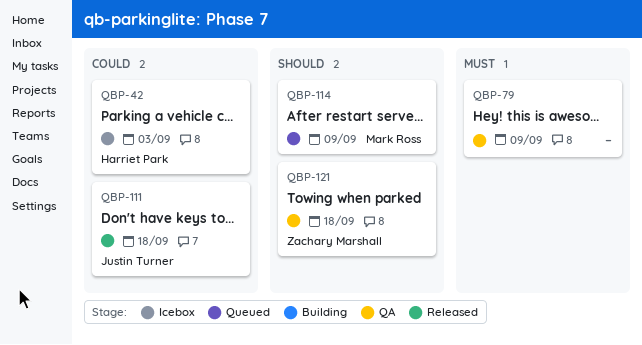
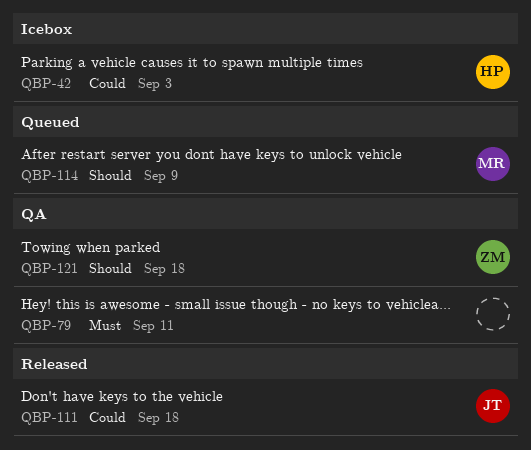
QBP-79, due: Sep 9 -> Sep 11

